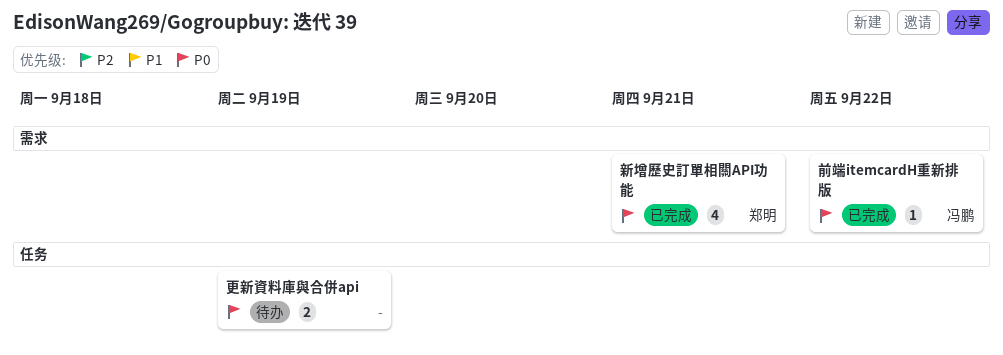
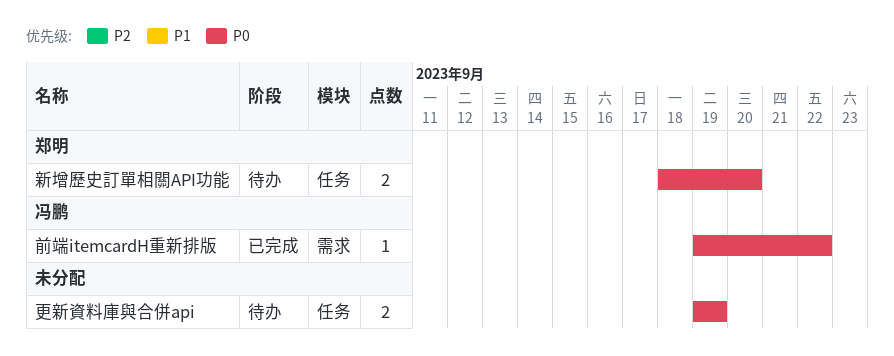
新增歷史訂單相關API功能, status: 已完成 -> 待办
新增歷史訂單相關API功能, label: 需求 -> 任务
新增歷史訂單相關API功能, estimate: 4 -> 2
新增歷史訂單相關API功能, due: Sep 21 -> Sep 20

